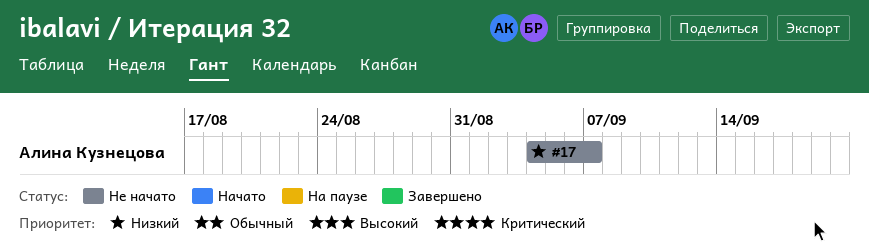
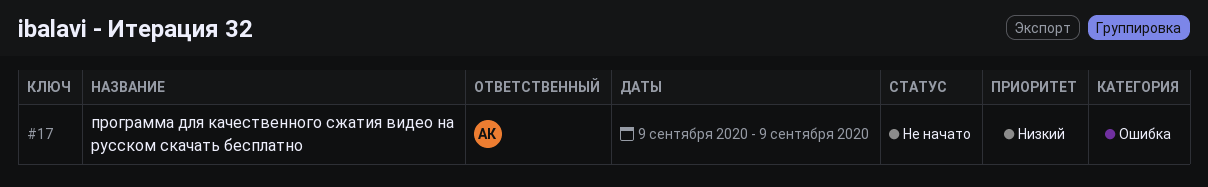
#17, start: Sep 4 -> Sep 9
#17, due: Sep 7 -> Sep 9

